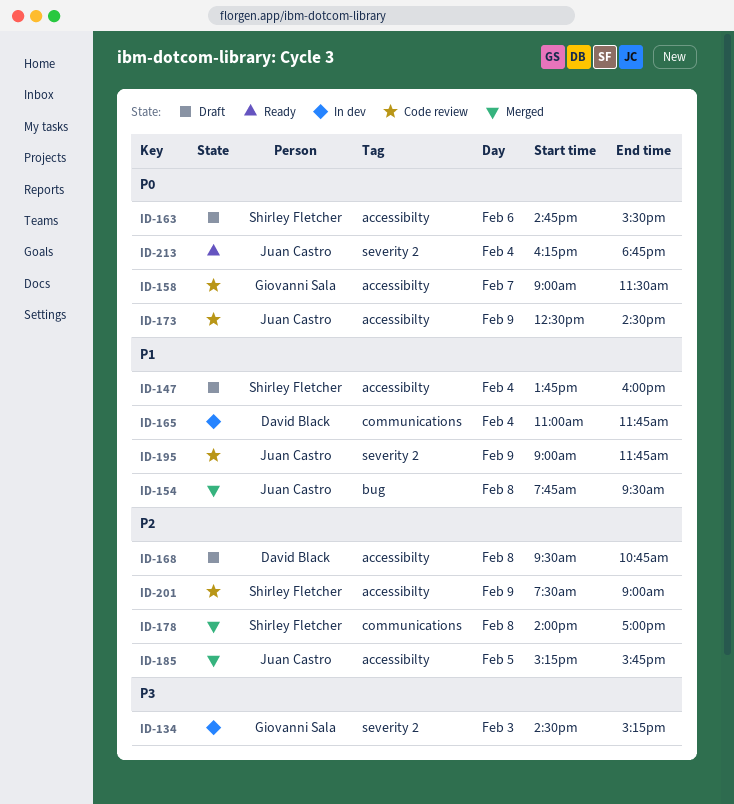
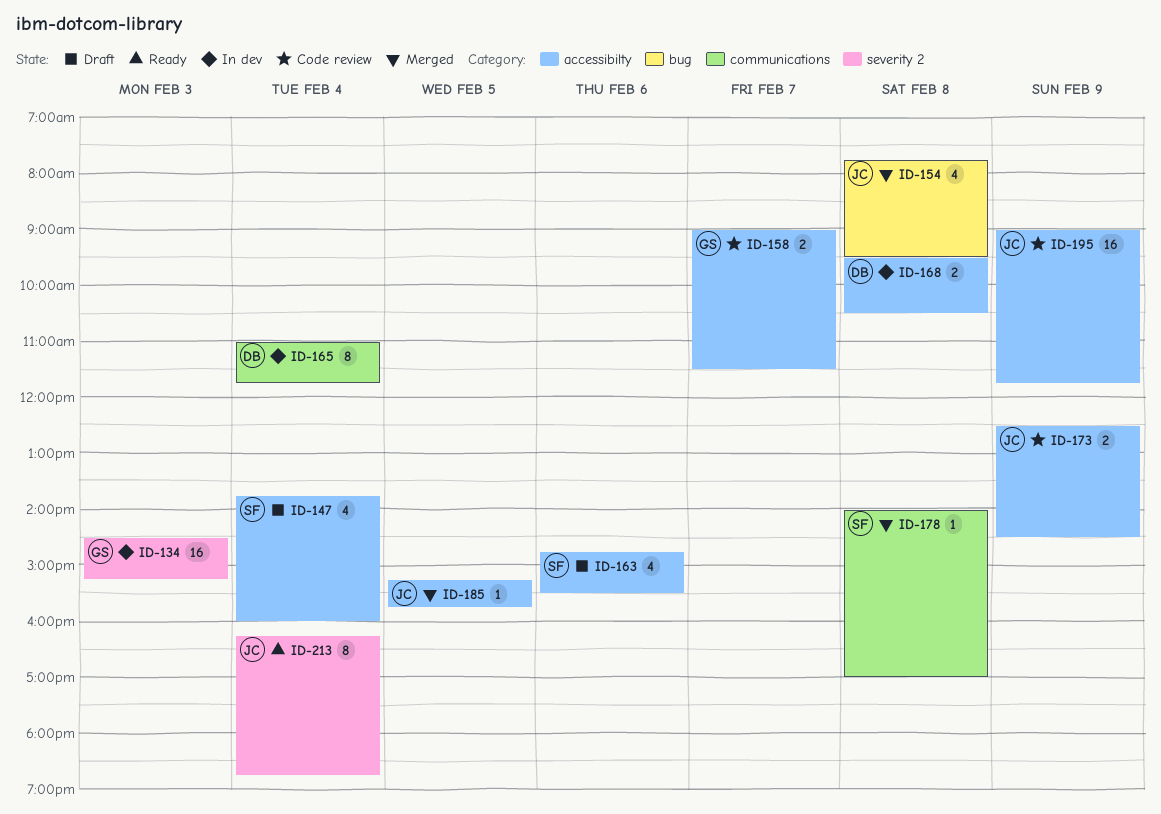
ID-168, status: Draft -> In dev
ID-168, ends: 10:45 -> 10:30
ID-195, label: severity 2 -> accessibilty
ID-201: present -> none

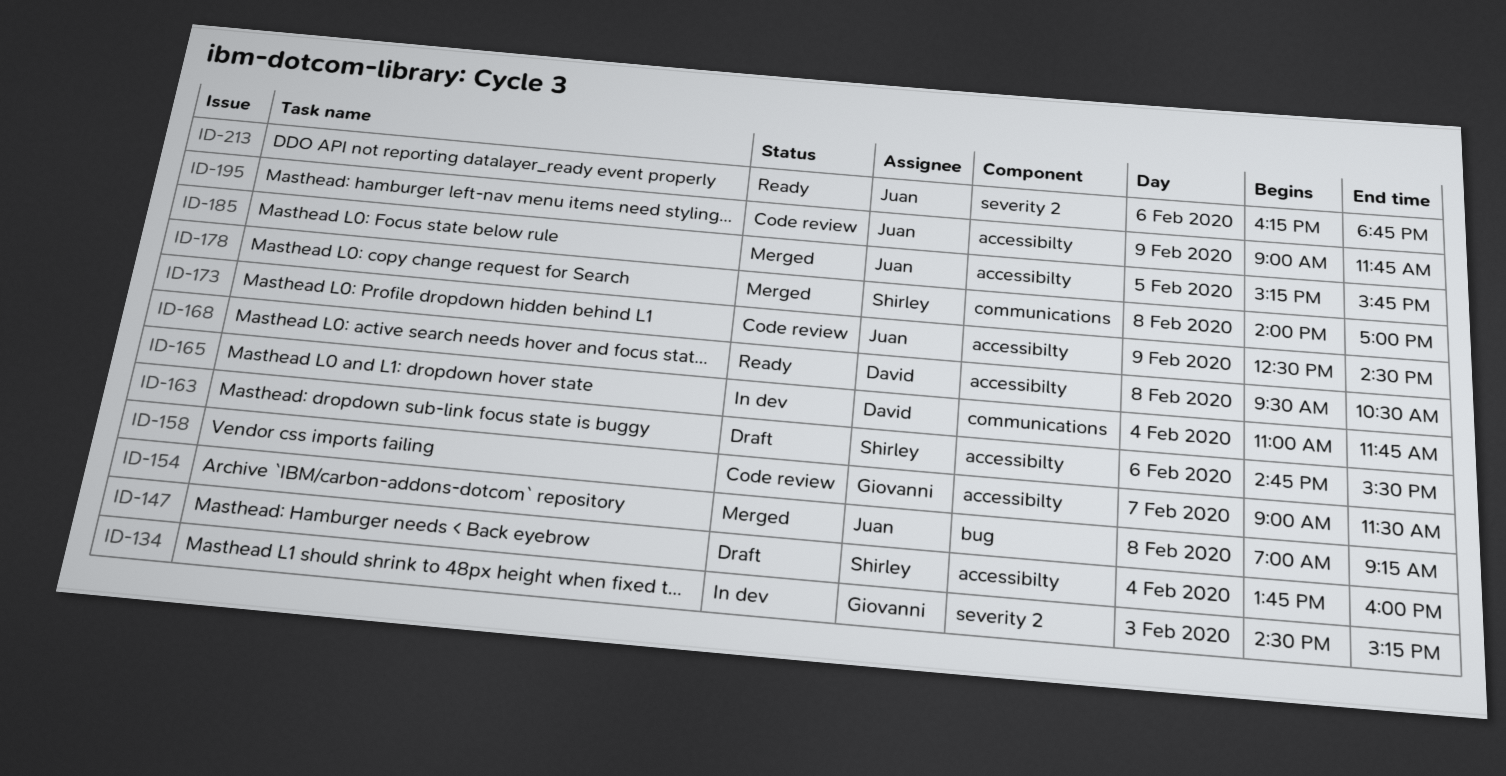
ID-154, begins: 07:45 -> 07:00
ID-154, ends: 09:30 -> 09:15
ID-168, status: In dev -> Ready
ID-213, day: Feb 4 -> Feb 6

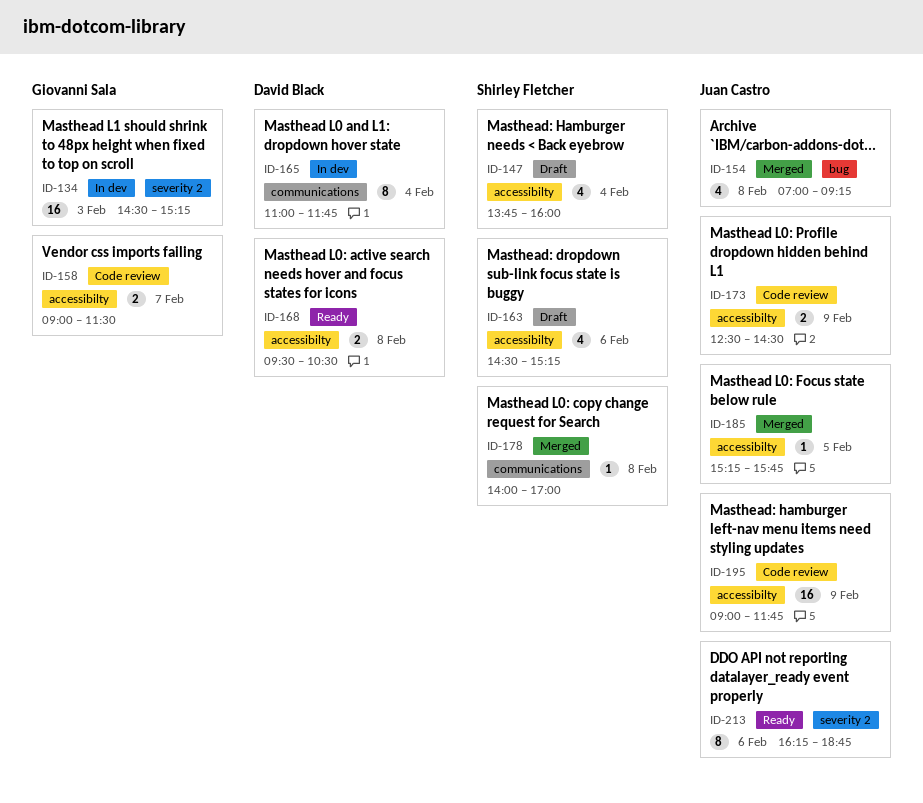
ID-163, begins: 14:45 -> 14:30
ID-163, ends: 15:30 -> 15:15

